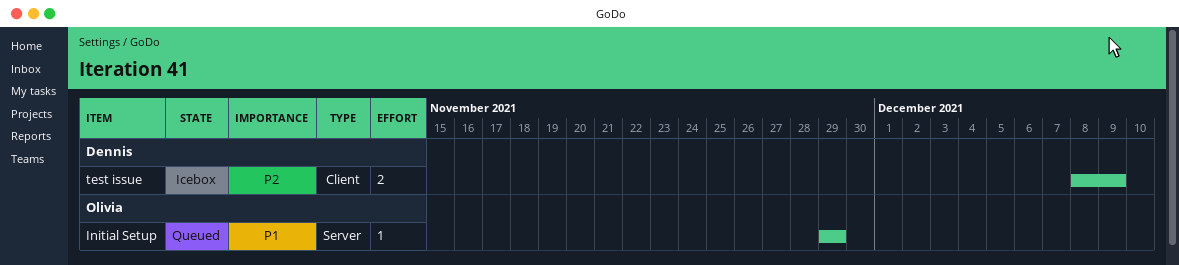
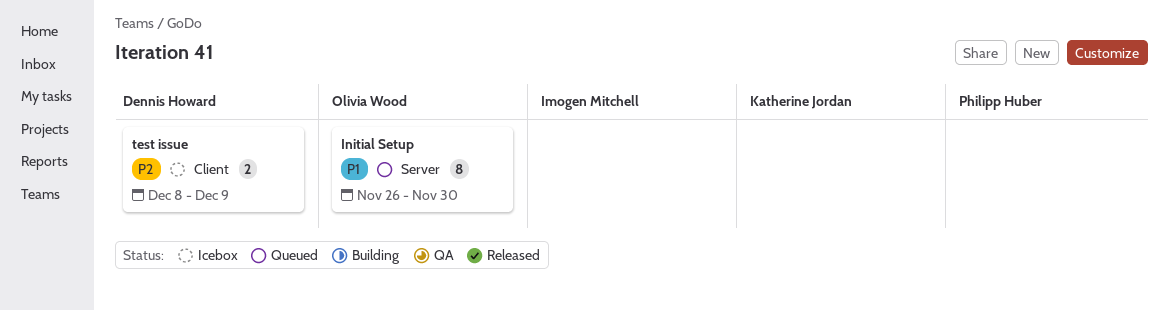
Initial Setup, estimate: 1 -> 8
Initial Setup, start: Nov 29 -> Nov 26
Initial Setup, due: Nov 29 -> Nov 30

